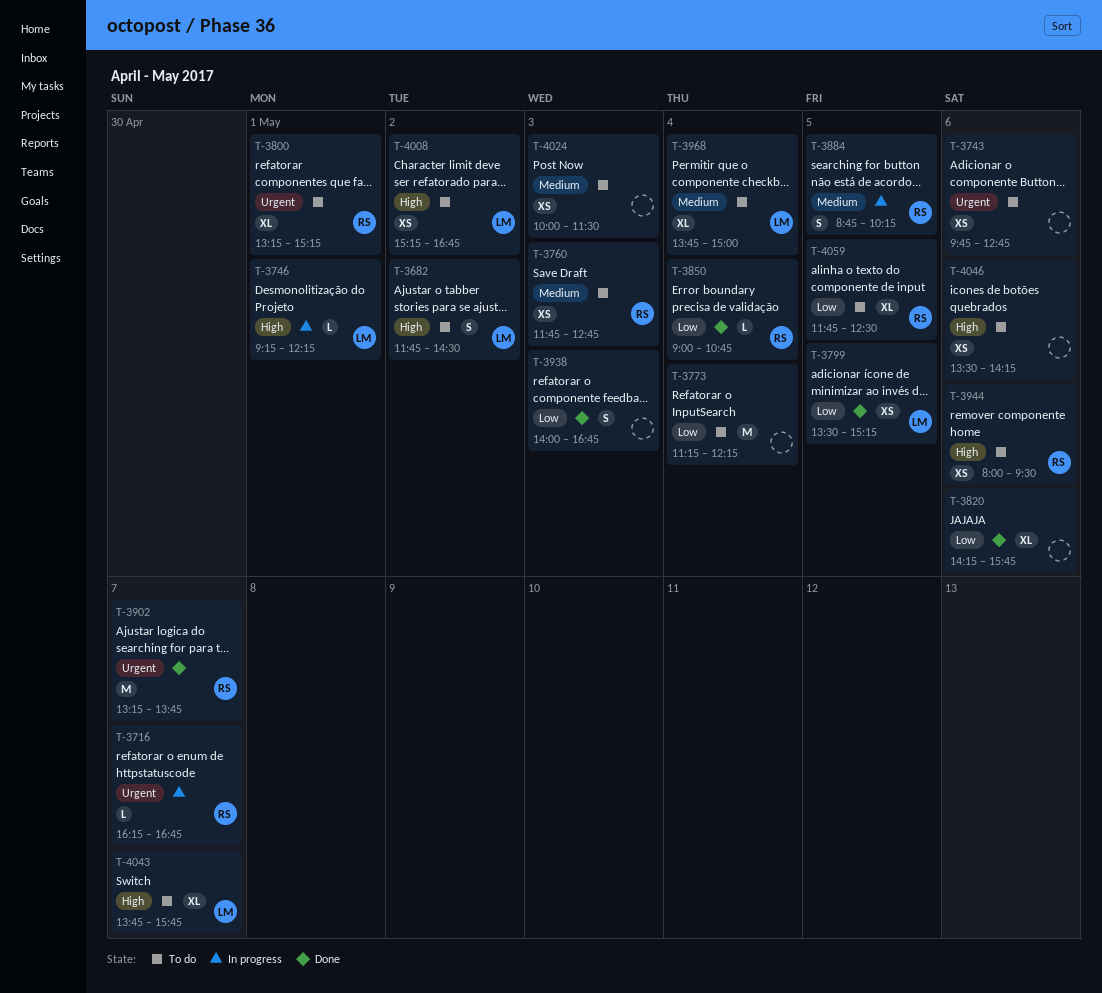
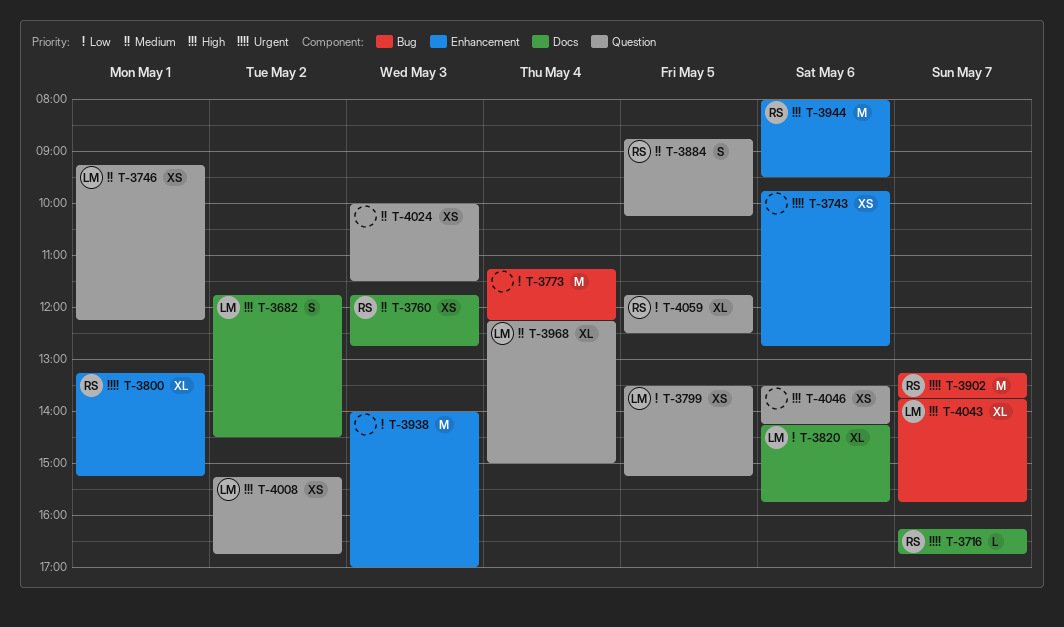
T-3746, priority: High -> Medium
T-3746, estimate: L -> XS
T-3820, owner: none -> LM
T-3850: present -> none
T-3938, estimate: S -> M
T-3938, ends: 16:45 -> 17:00
T-3944, estimate: XS -> M
T-3968, begins: 13:45 -> 12:15

